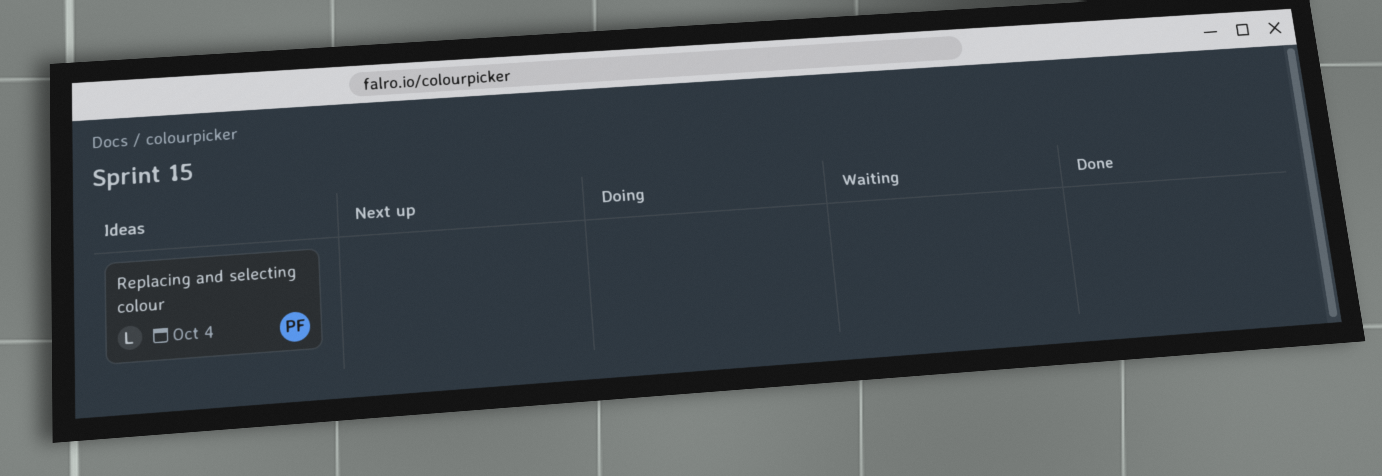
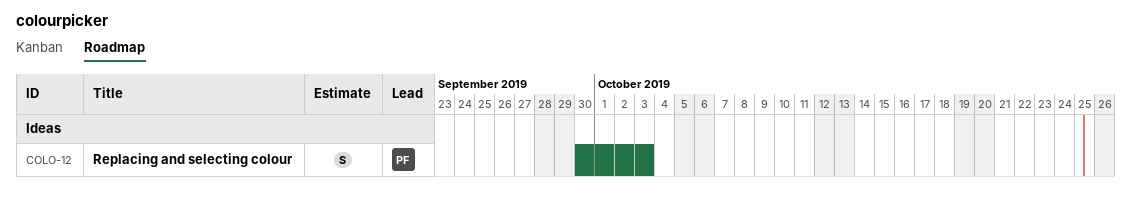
Replacing and selecting colour, estimate: L -> S
Replacing and selecting colour, due: Oct 4 -> Oct 3

